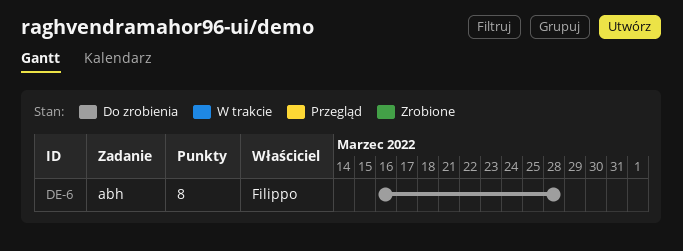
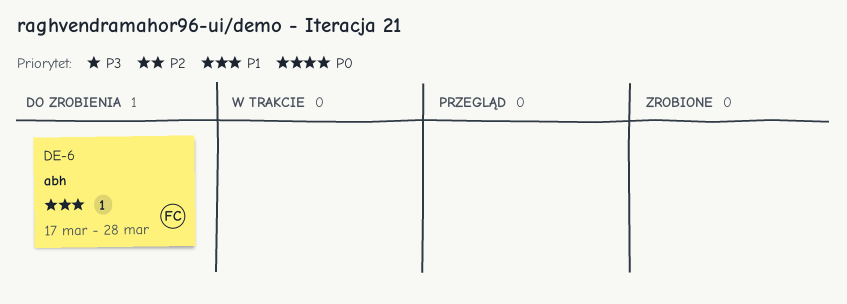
DE-6, estimate: 8 -> 1
DE-6, start: Mar 16 -> Mar 17

